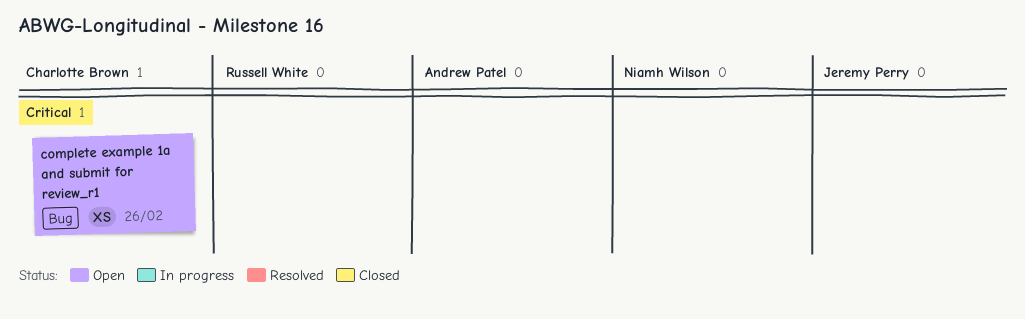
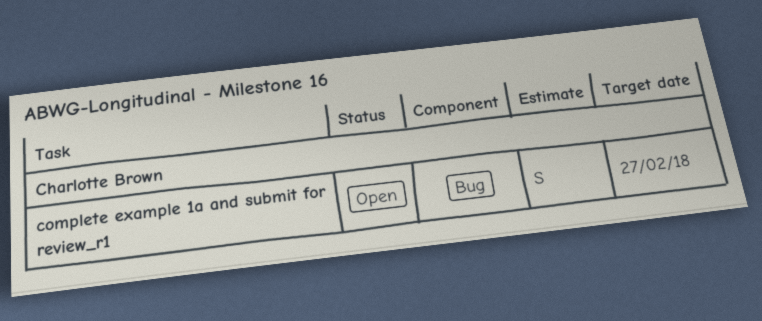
complete example 1a and submit for review_r1, estimate: XS -> S
complete example 1a and submit for review_r1, due: Feb 26 -> Feb 27

